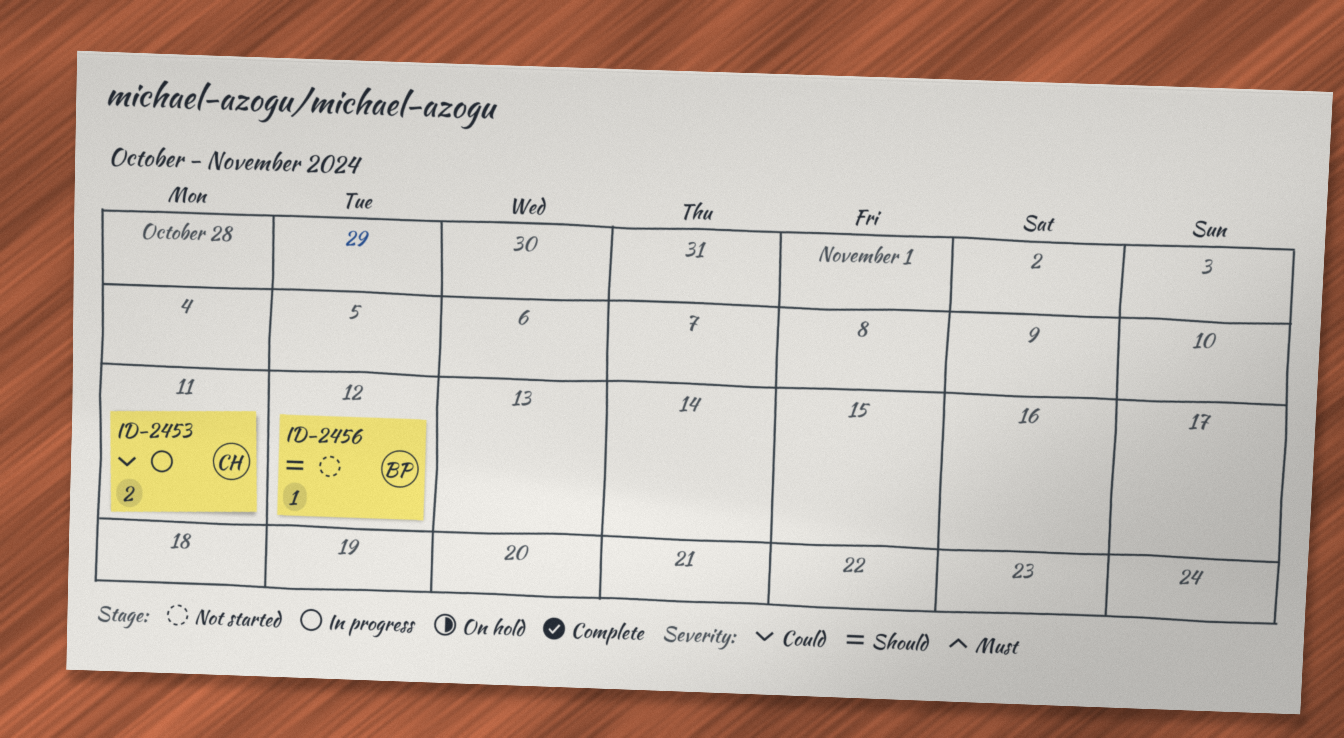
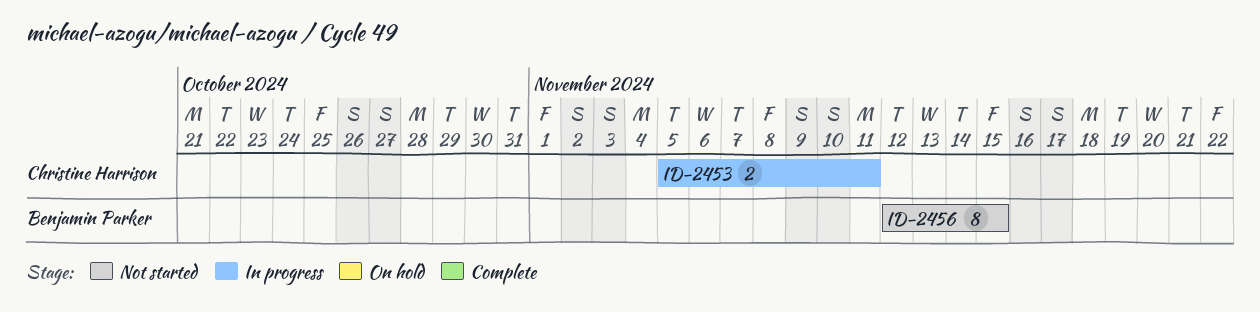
ID-2456, estimate: 1 -> 8
ID-2456, due: Nov 12 -> Nov 15

